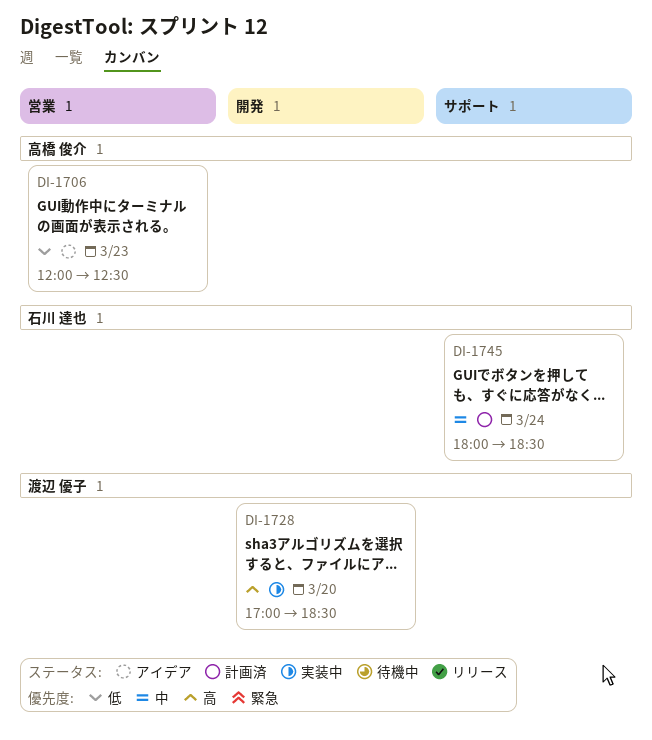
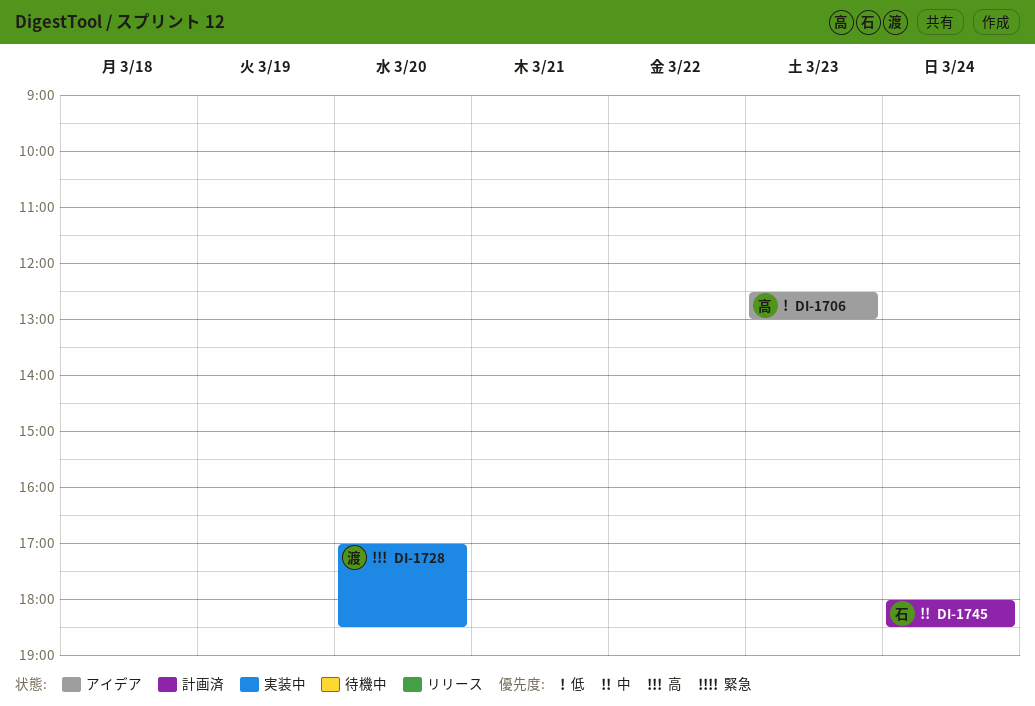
DI-1706, begins: 12:00 -> 12:30
DI-1706, ends: 12:30 -> 13:00

